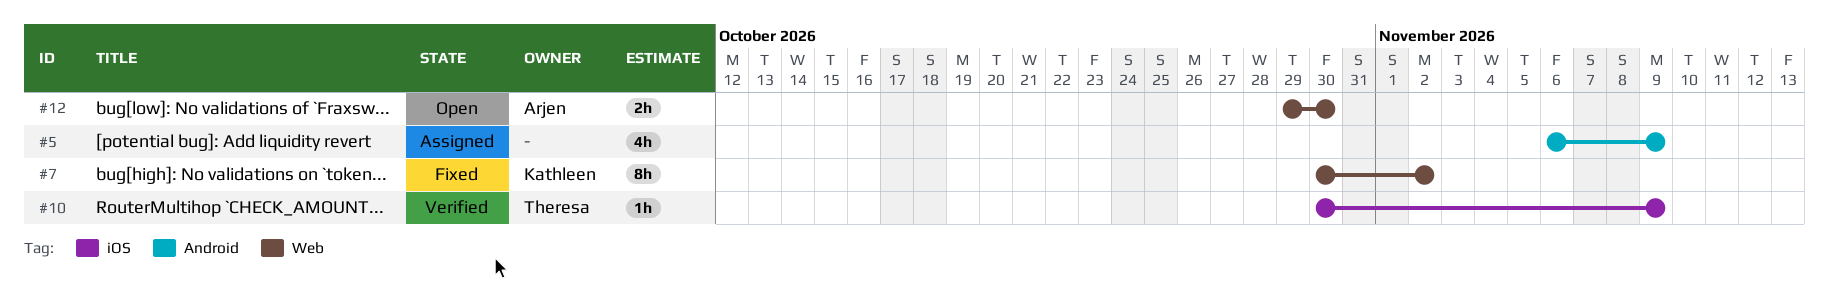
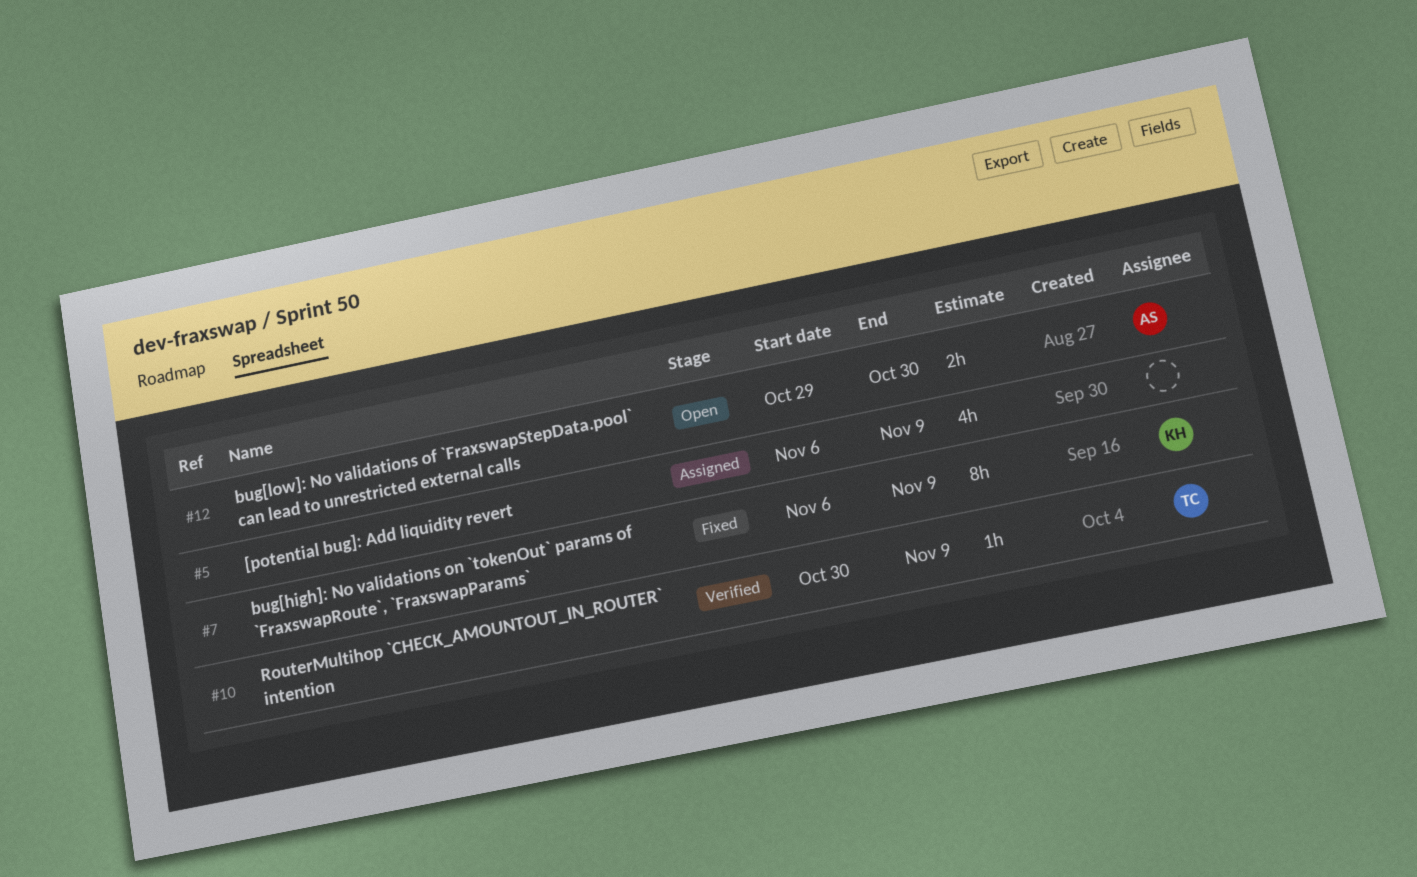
#7, start: Oct 30 -> Nov 6
#7, due: Nov 2 -> Nov 9

